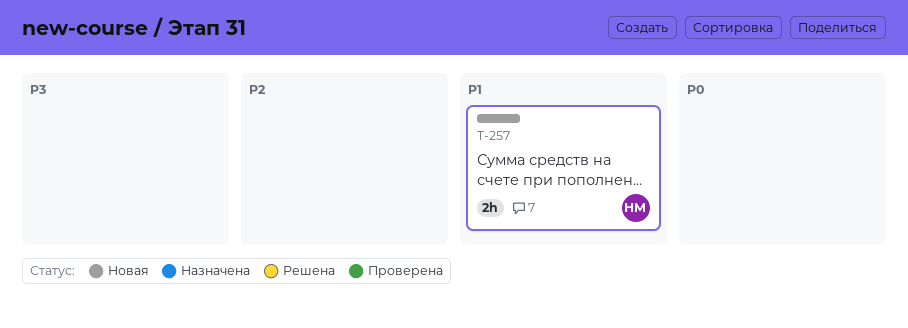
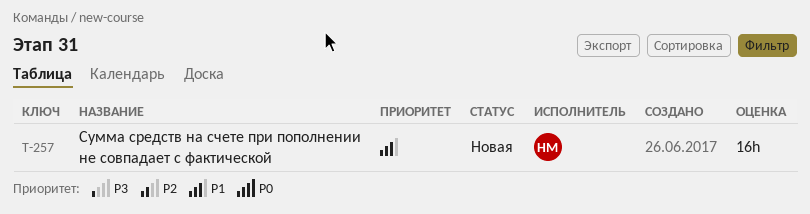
T-257, estimate: 2h -> 16h

